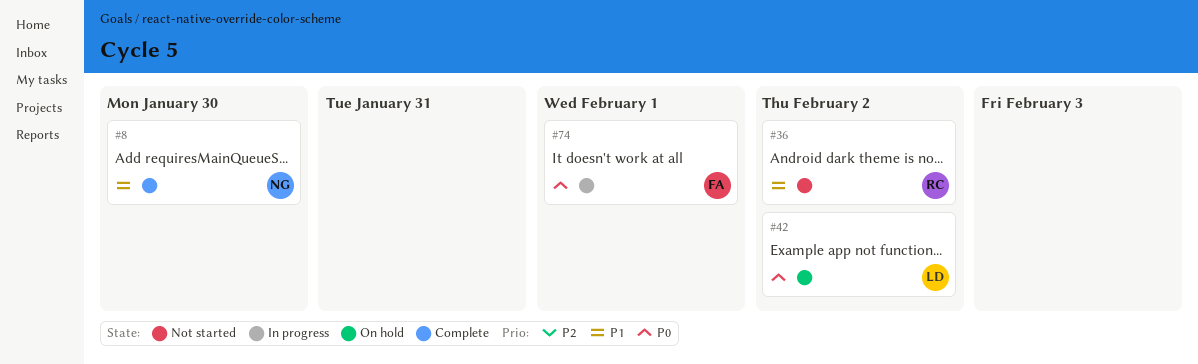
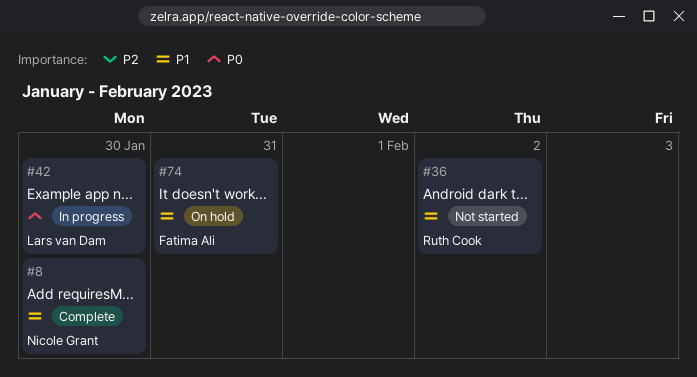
#42, status: On hold -> In progress
#42, due: Feb 2 -> Jan 30
#74, status: In progress -> On hold
#74, priority: P0 -> P1
#74, due: Feb 1 -> Jan 31

